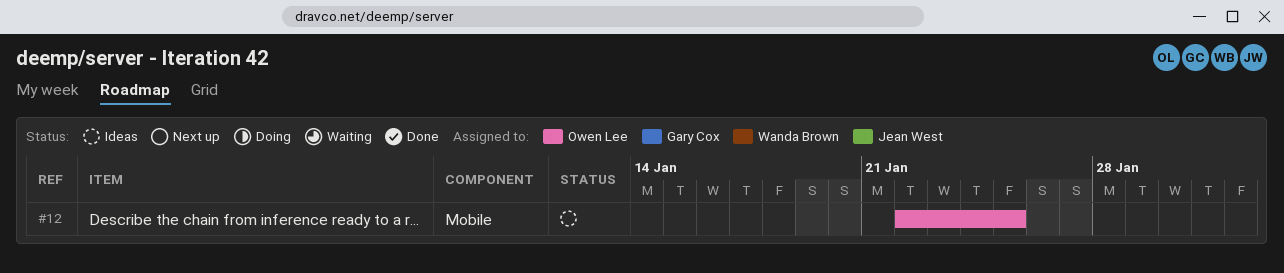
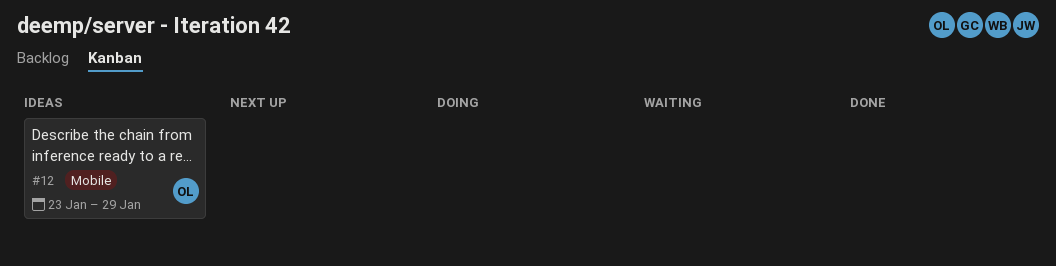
#12, start: Jan 22 -> Jan 23
#12, due: Jan 25 -> Jan 29

